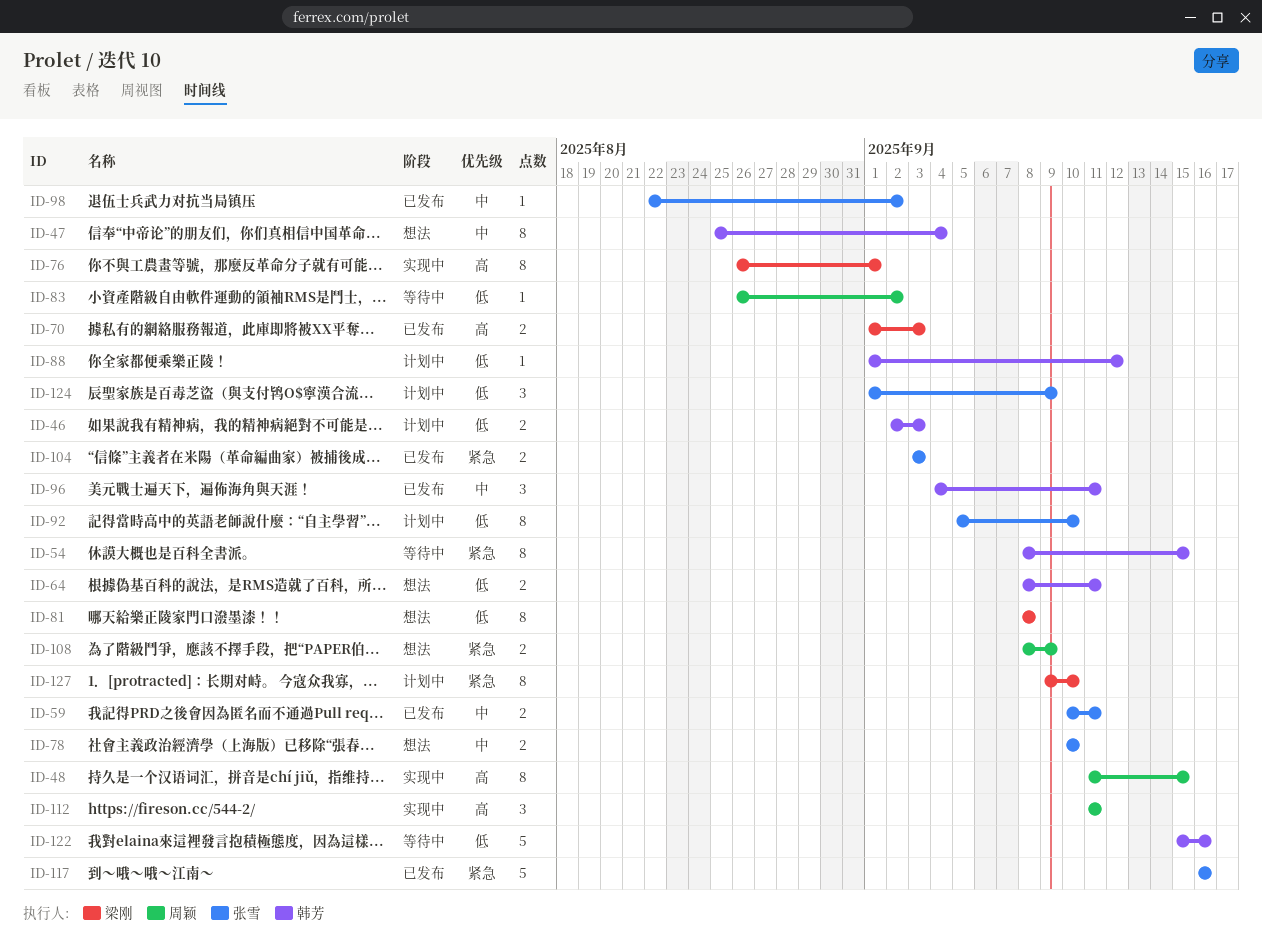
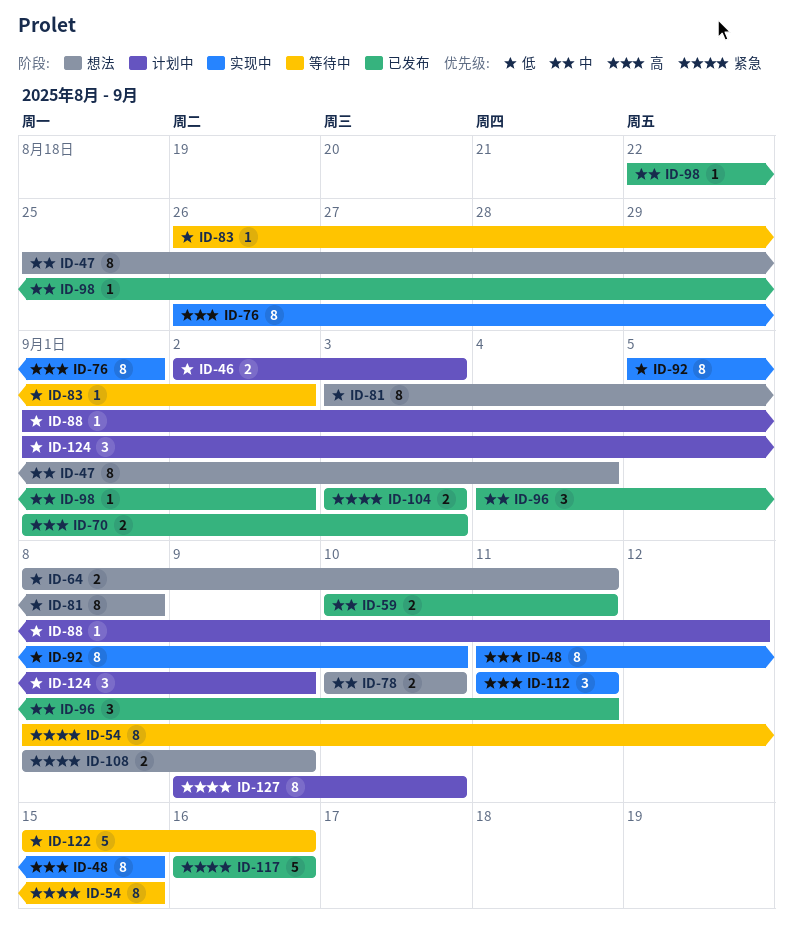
ID-81, start: Sep 8 -> Sep 3
ID-92, status: 计划中 -> 实现中

